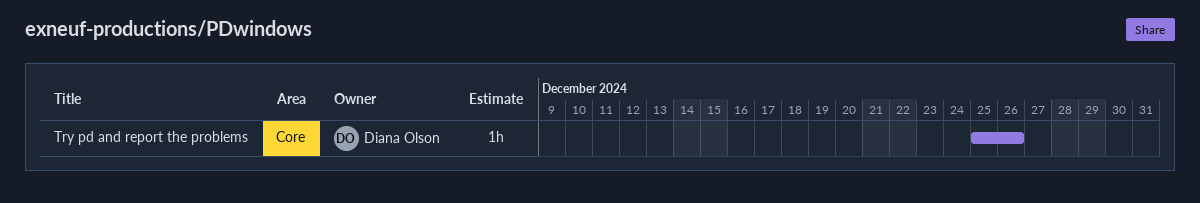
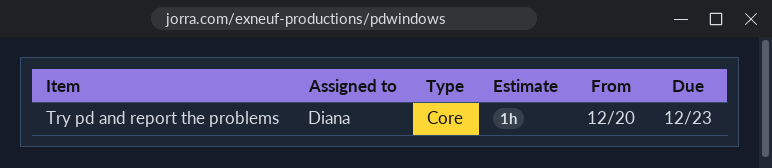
Try pd and report the problems, start: Dec 25 -> Dec 20
Try pd and report the problems, due: Dec 26 -> Dec 23

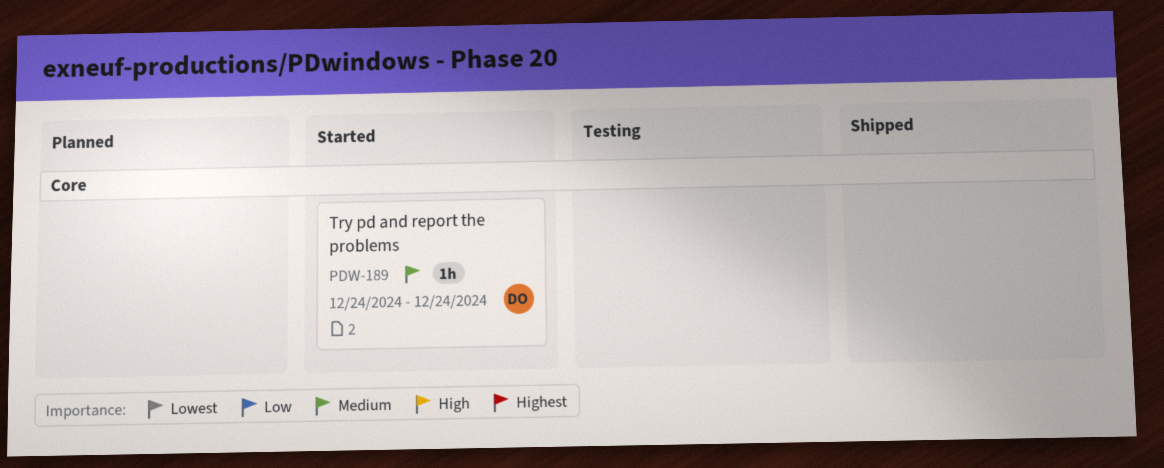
Try pd and report the problems, start: Dec 20 -> Dec 24
Try pd and report the problems, due: Dec 23 -> Dec 24

